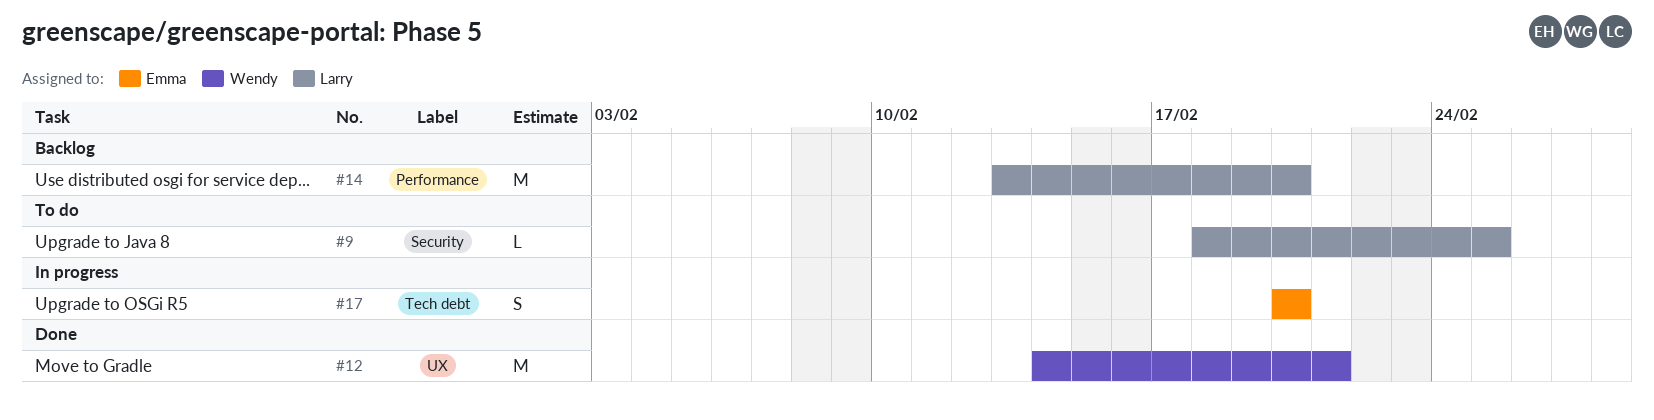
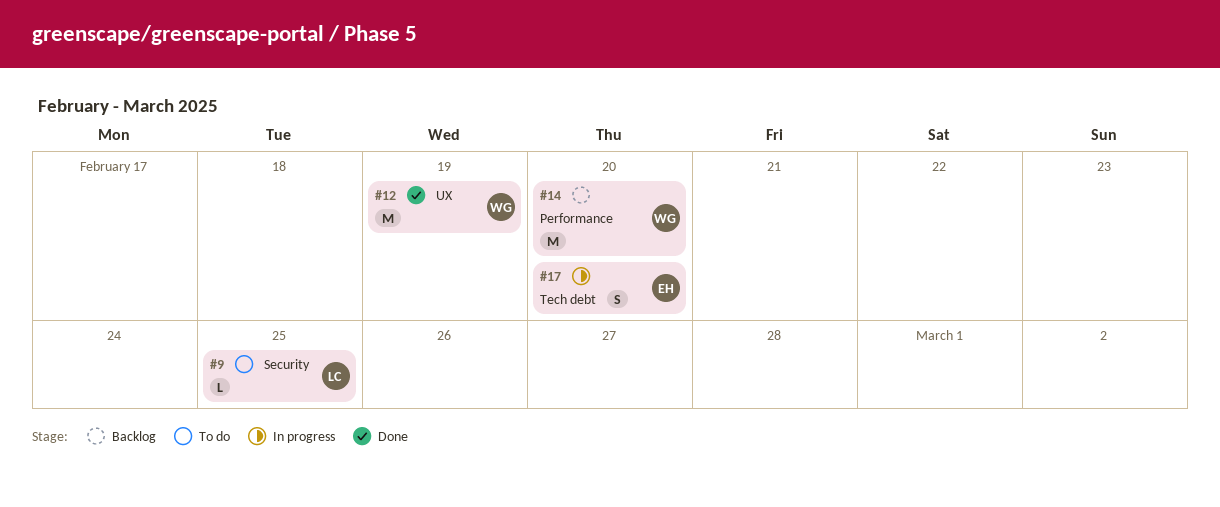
#12, due: Feb 21 -> Feb 19
#14, owner: Larry -> Wendy

